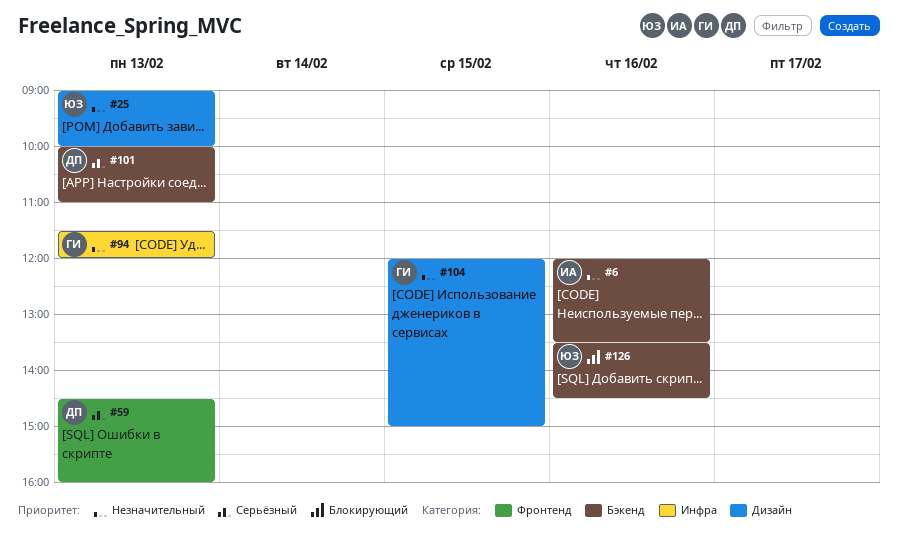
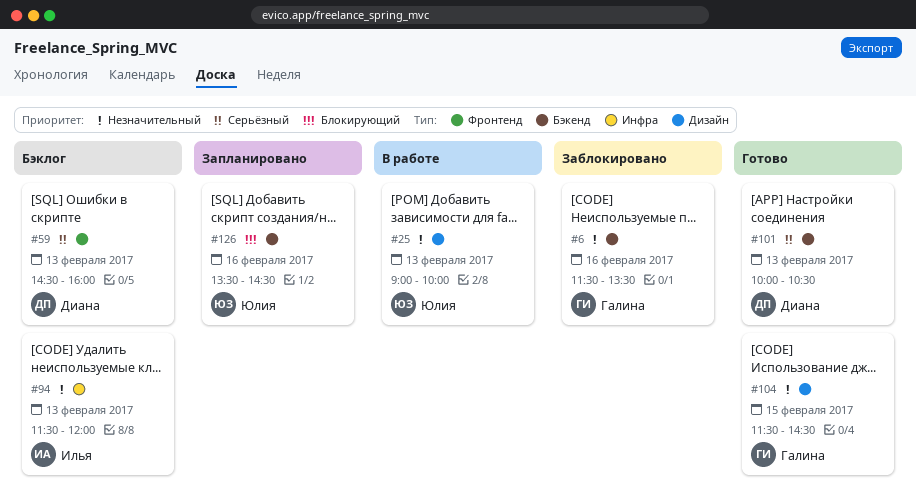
#6, owner: Илья -> Галина
#6, begins: 12:00 -> 11:30
#94, owner: Галина -> Илья
#101, ends: 11:00 -> 10:30
#104, begins: 12:00 -> 11:30
#104, ends: 15:00 -> 14:30

